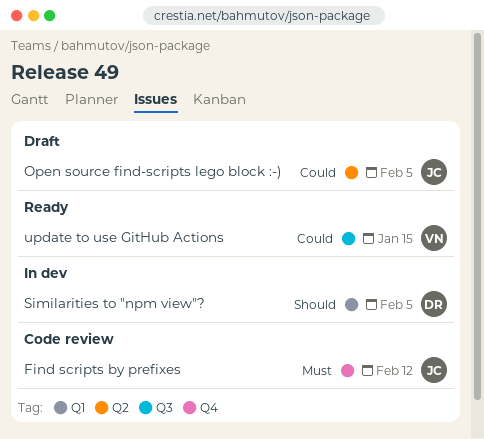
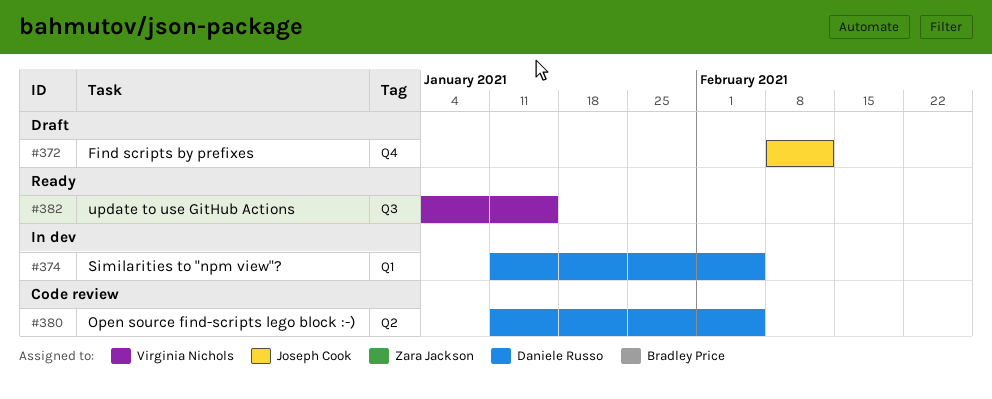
Find scripts by prefixes, status: Code review -> Draft
Open source find-scripts lego block :-), status: Draft -> Code review
Open source find-scripts lego block :-), owner: Joseph Cook -> Daniele Russo

